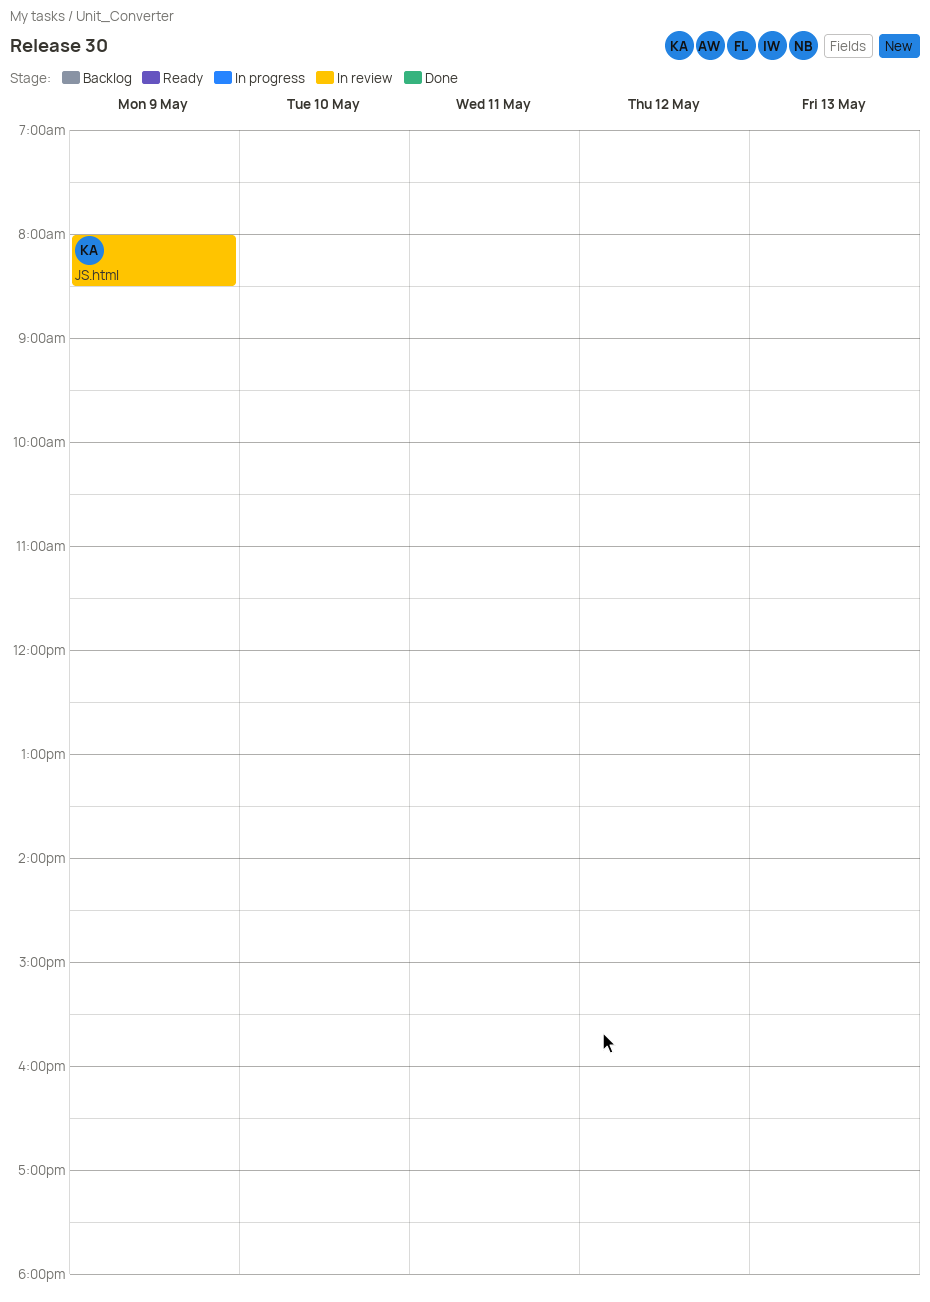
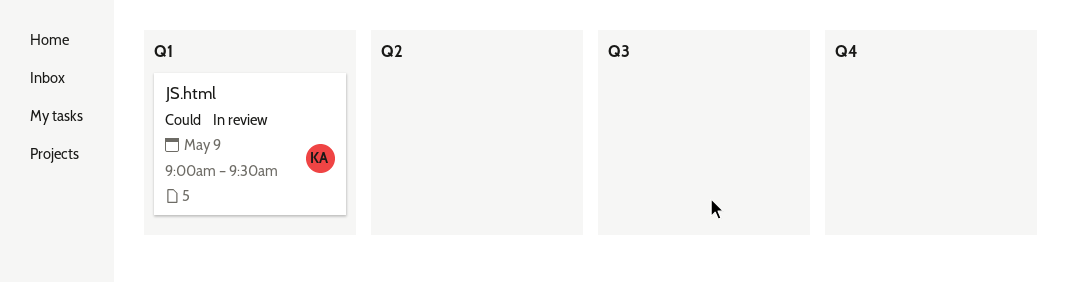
JS.html, begins: 08:00 -> 09:00
JS.html, ends: 08:30 -> 09:30

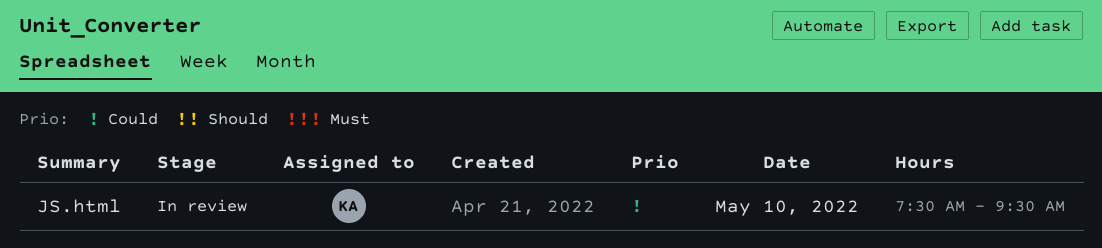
JS.html, day: May 9 -> May 10
JS.html, begins: 09:00 -> 07:30

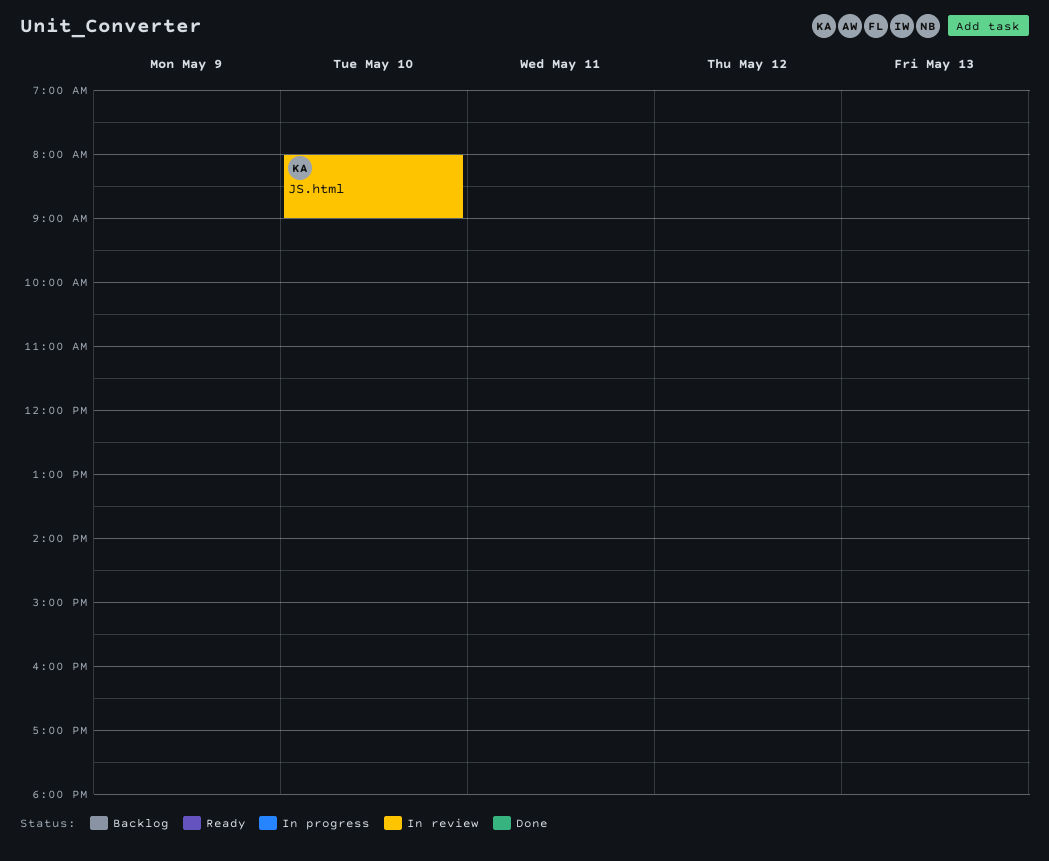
JS.html, begins: 07:30 -> 08:00
JS.html, ends: 09:30 -> 09:00

